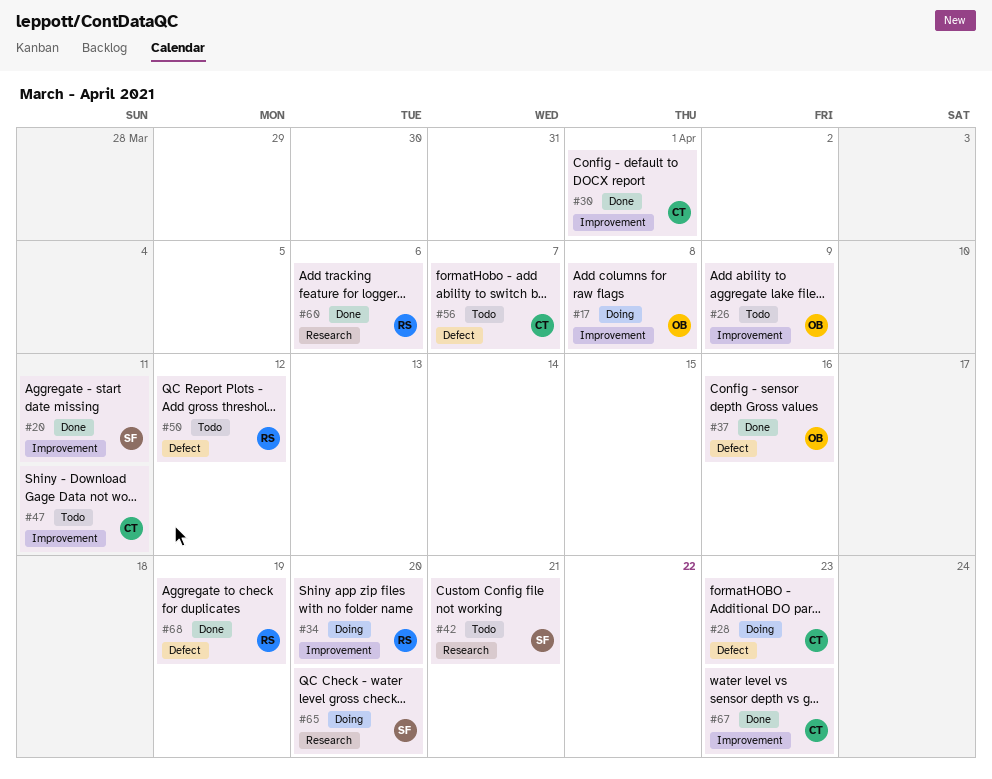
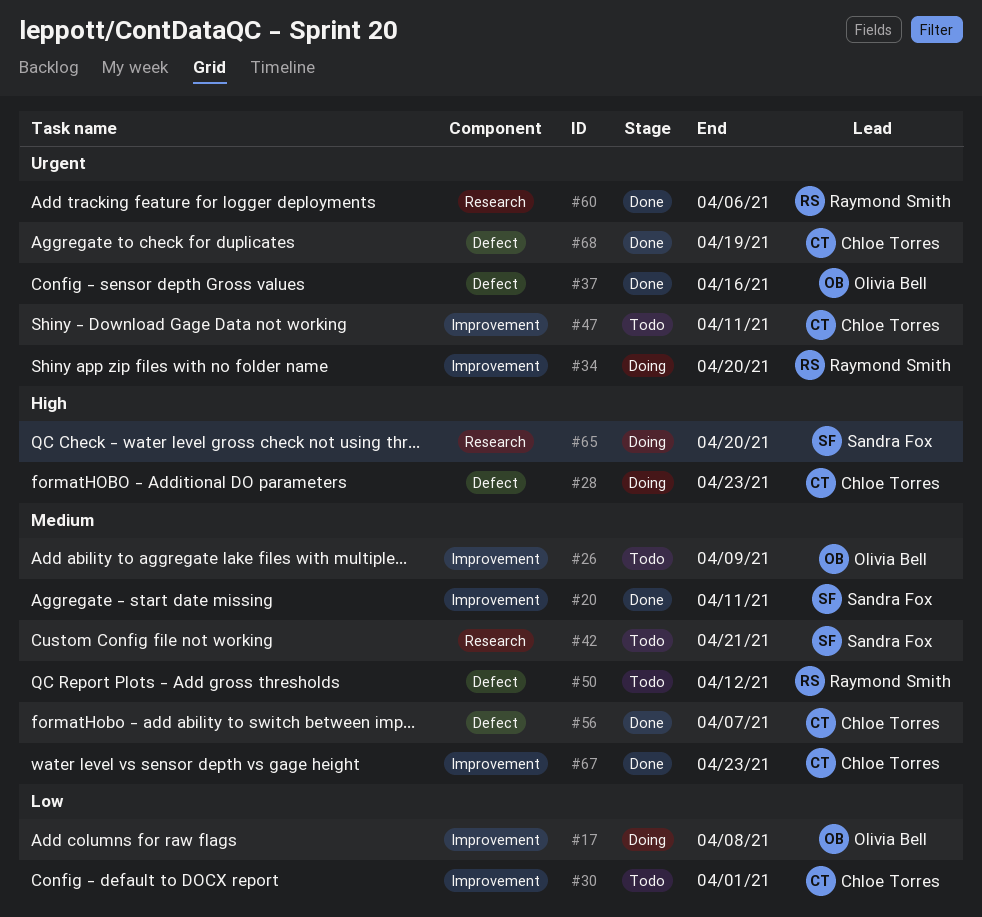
#30, status: Done -> Todo
#56, status: Todo -> Done
#68, owner: Raymond Smith -> Chloe Torres

